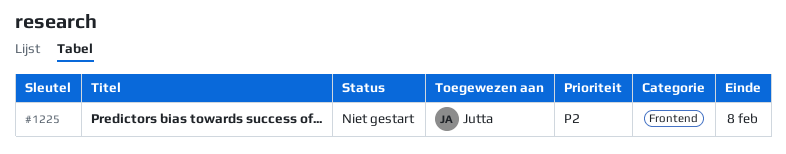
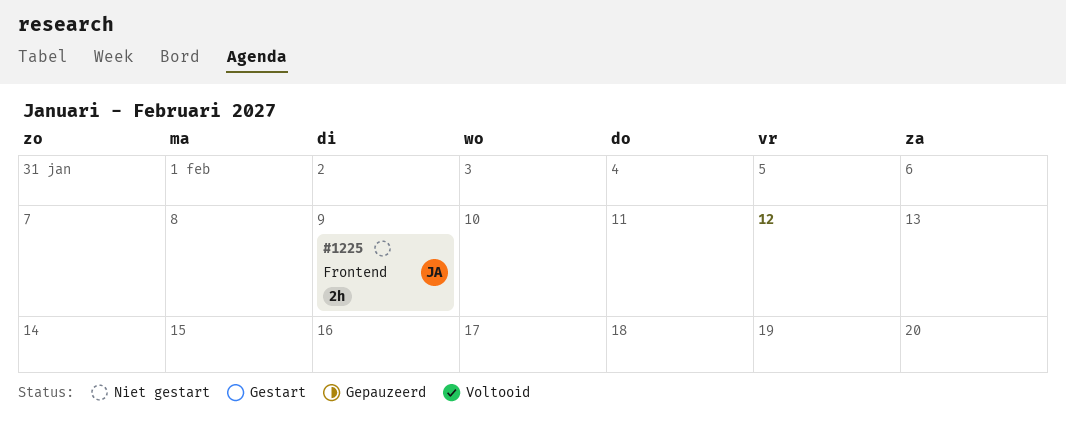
#1225, due: Feb 8 -> Feb 9

